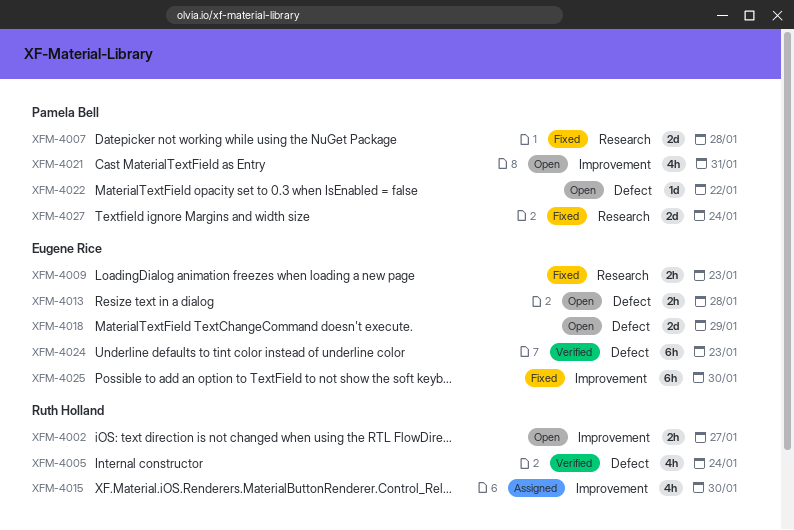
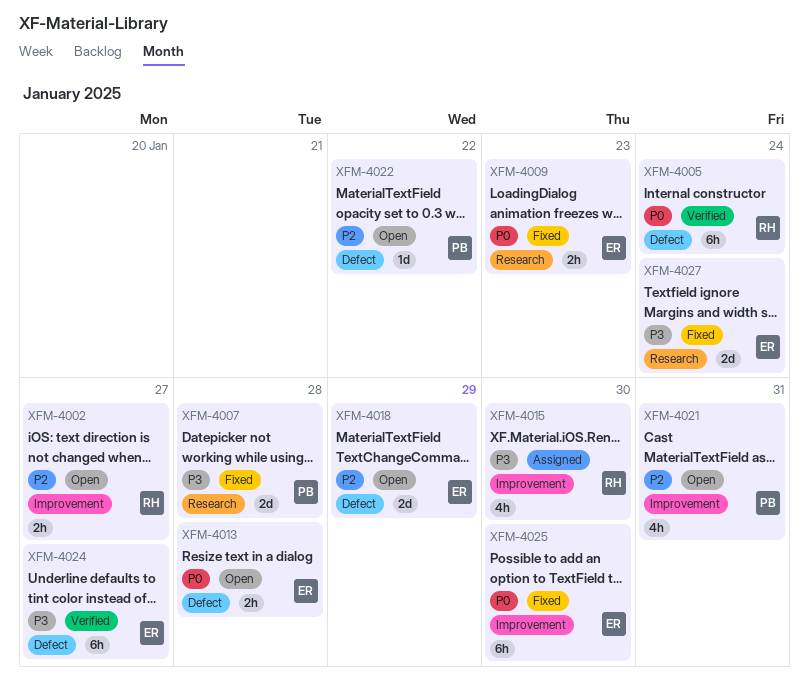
XFM-4005, estimate: 4h -> 6h
XFM-4024, due: Jan 23 -> Jan 27
XFM-4027, owner: Pamela Bell -> Eugene Rice

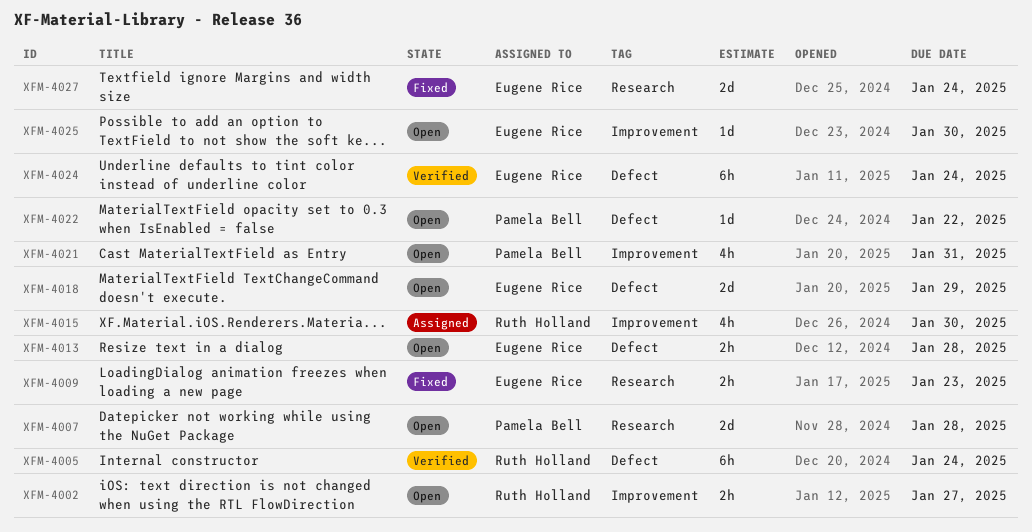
XFM-4007, status: Fixed -> Open
XFM-4024, due: Jan 27 -> Jan 24
XFM-4025, status: Fixed -> Open
XFM-4025, estimate: 6h -> 1d

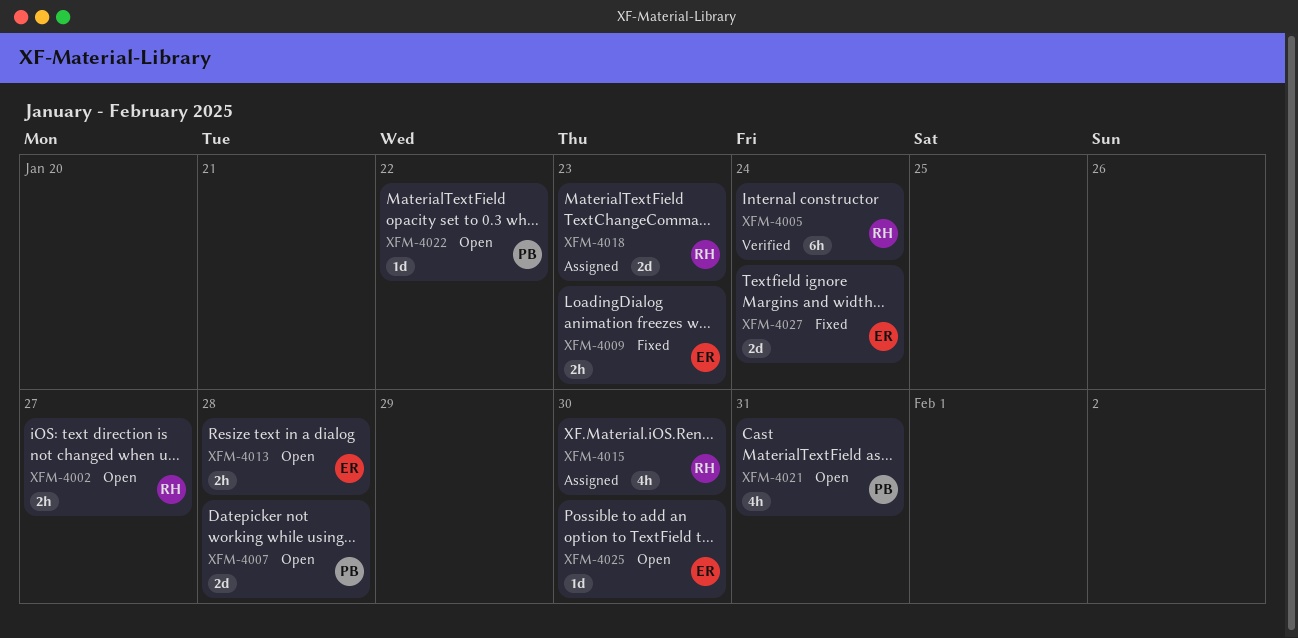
XFM-4018, status: Open -> Assigned
XFM-4018, owner: Eugene Rice -> Ruth Holland
XFM-4018, due: Jan 29 -> Jan 23
XFM-4024: present -> none

